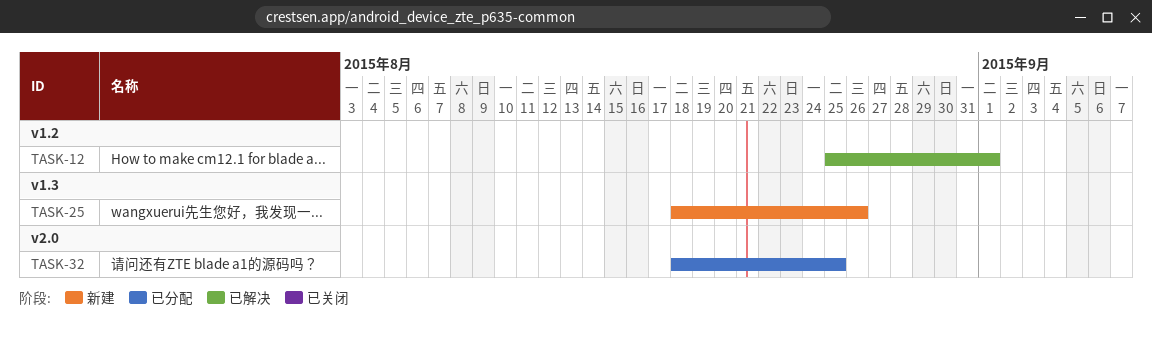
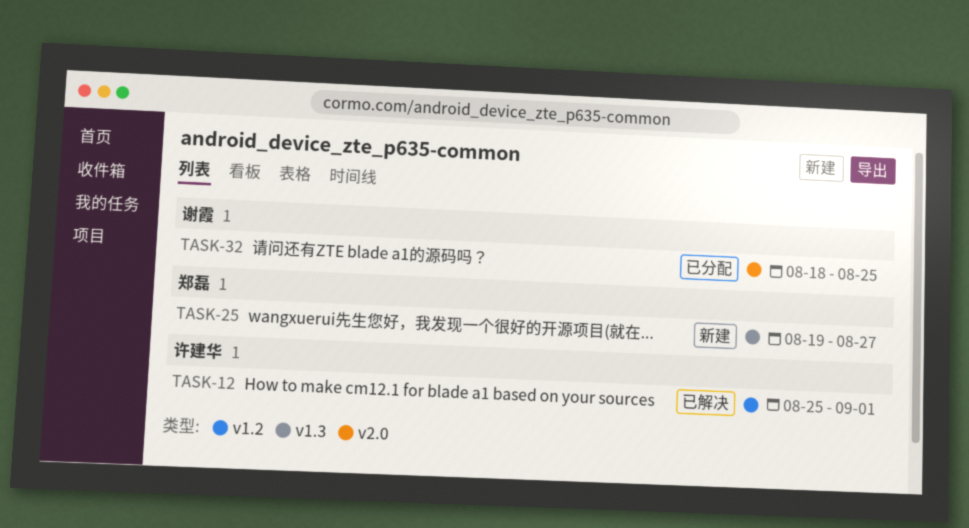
TASK-25, start: Aug 18 -> Aug 19
TASK-25, due: Aug 26 -> Aug 27

